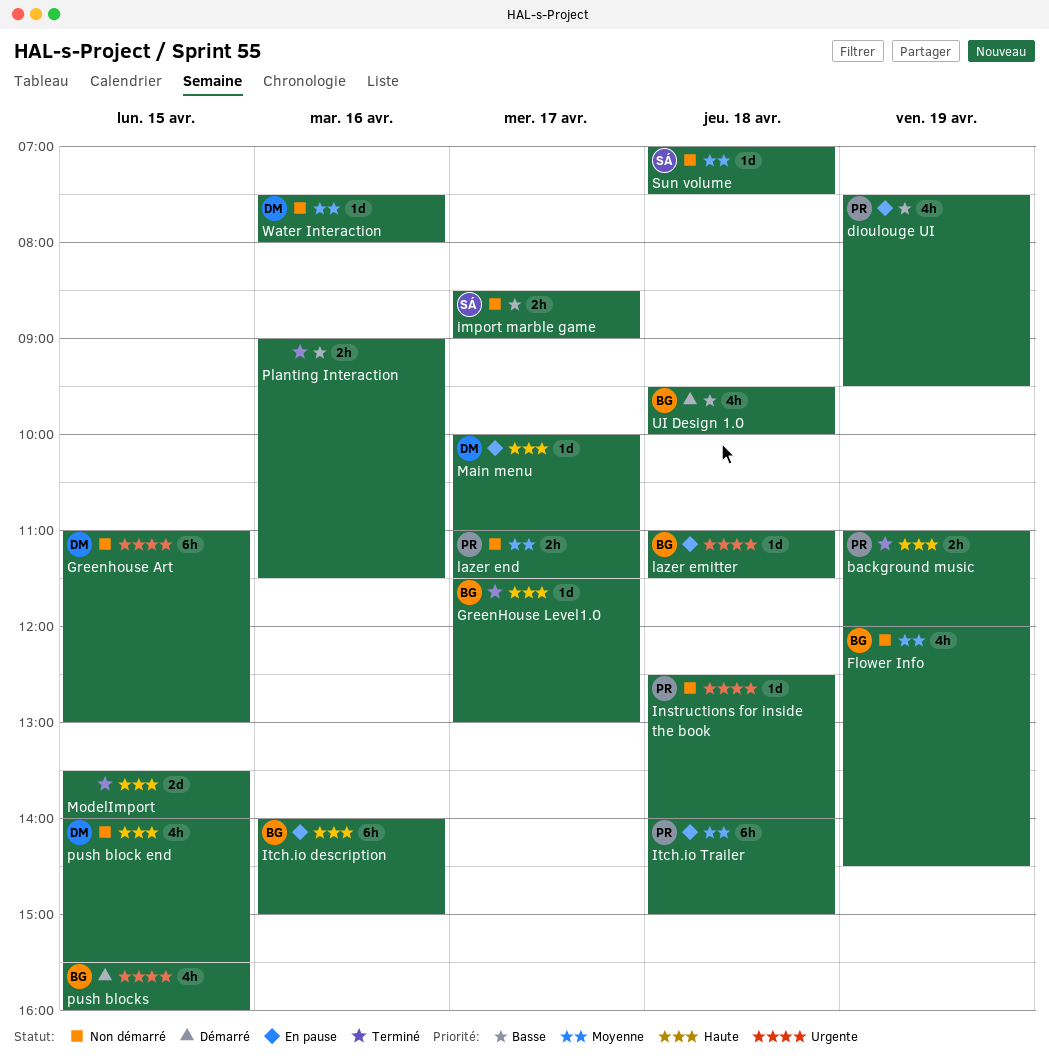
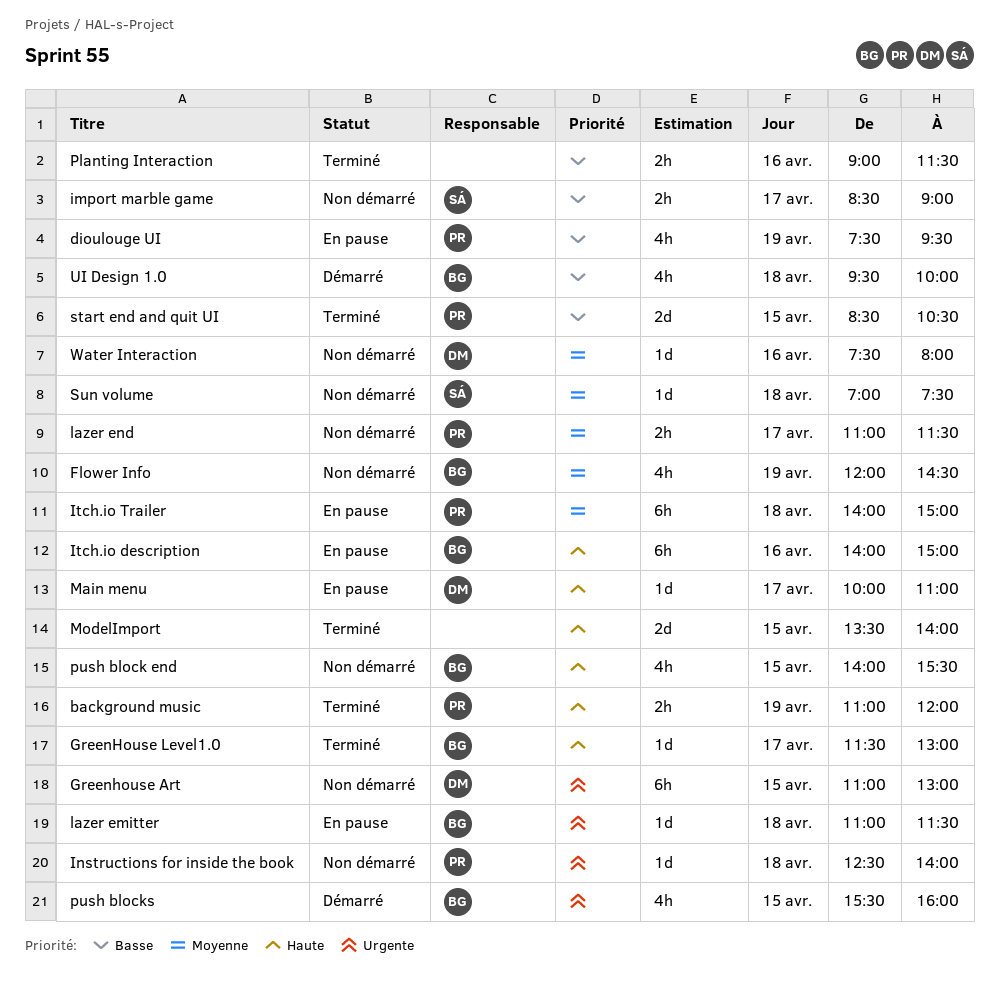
push block end, owner: DM -> BG
start end and quit UI: none -> present

